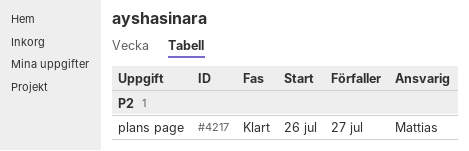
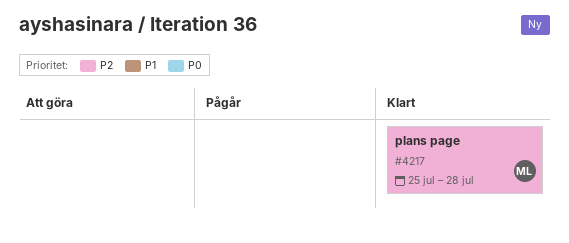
#4217, start: Jul 26 -> Jul 25
#4217, due: Jul 27 -> Jul 28

